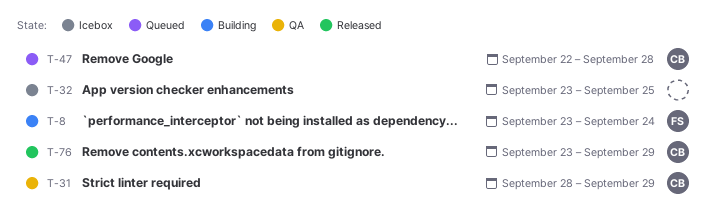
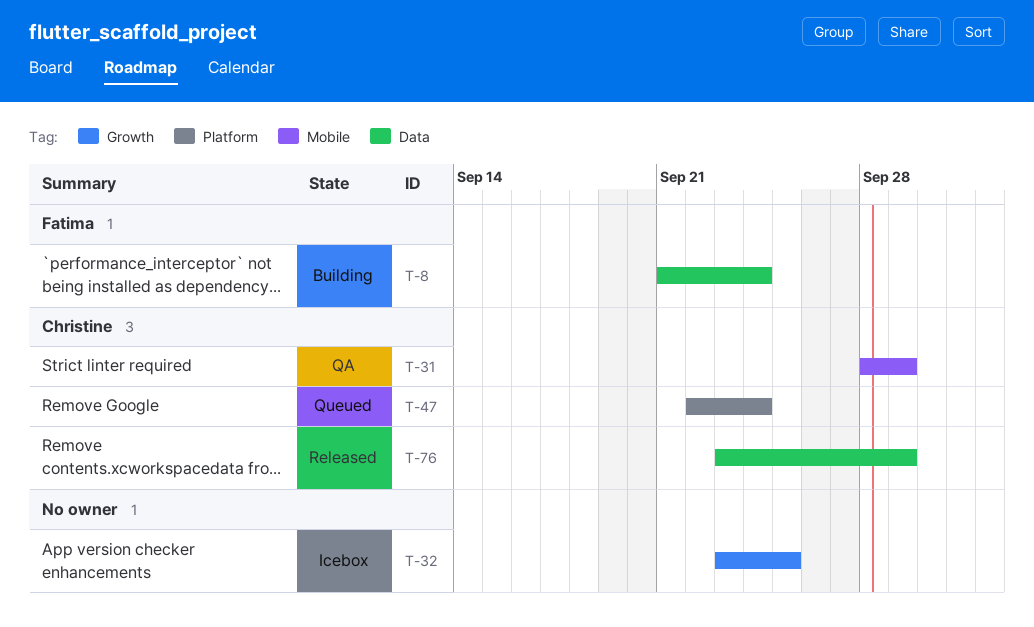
T-8, start: Sep 23 -> Sep 21
T-47, due: Sep 28 -> Sep 24

